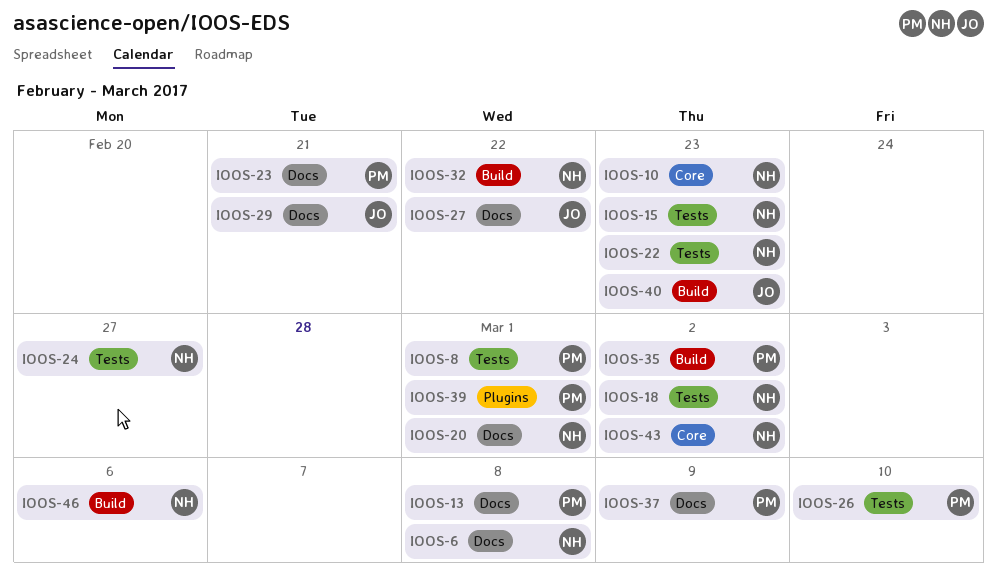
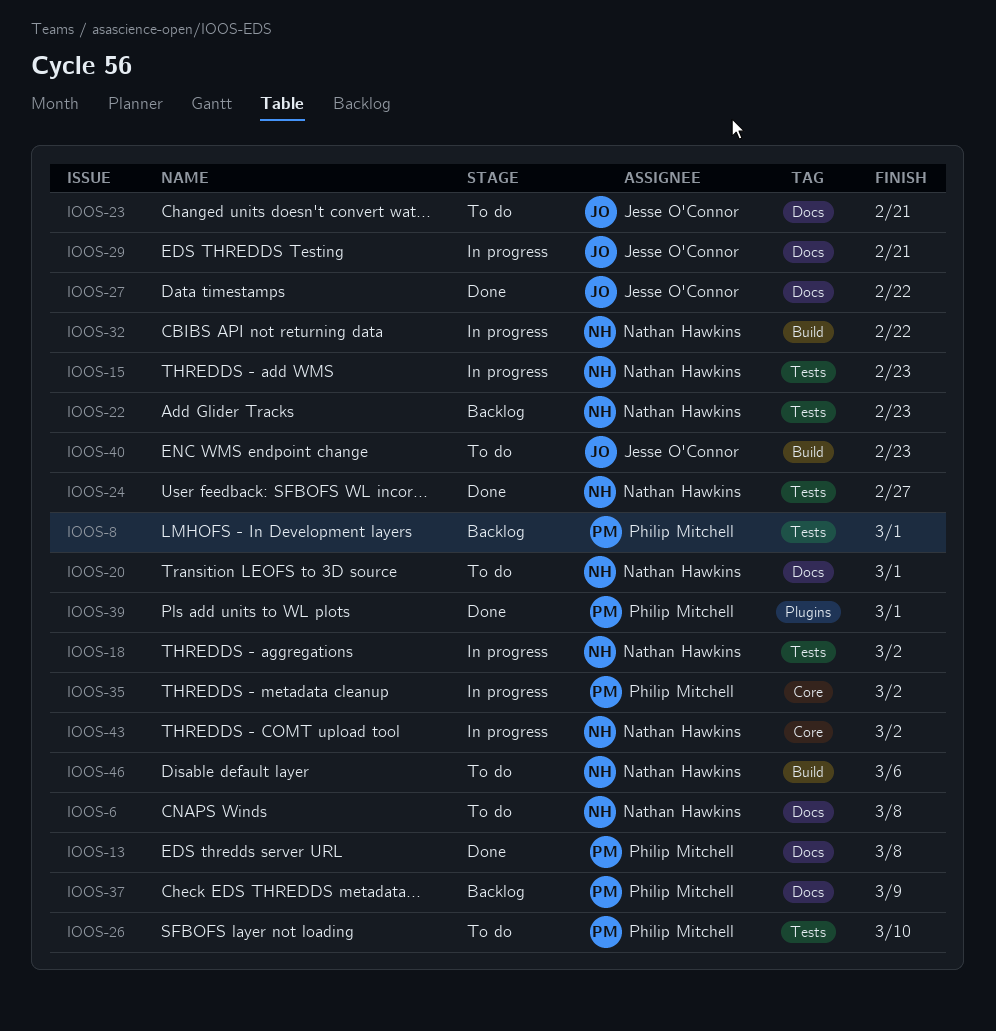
IOOS-10: present -> none
IOOS-23, owner: Philip Mitchell -> Jesse O'Connor
IOOS-35, label: Build -> Core

